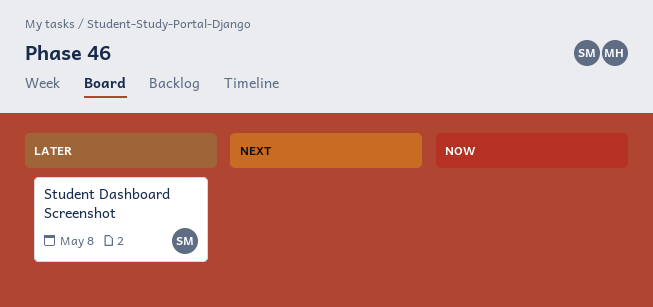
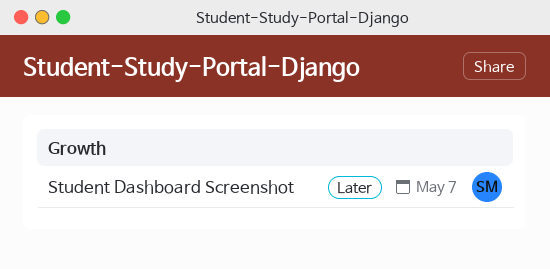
Student Dashboard Screenshot, due: May 8 -> May 7

